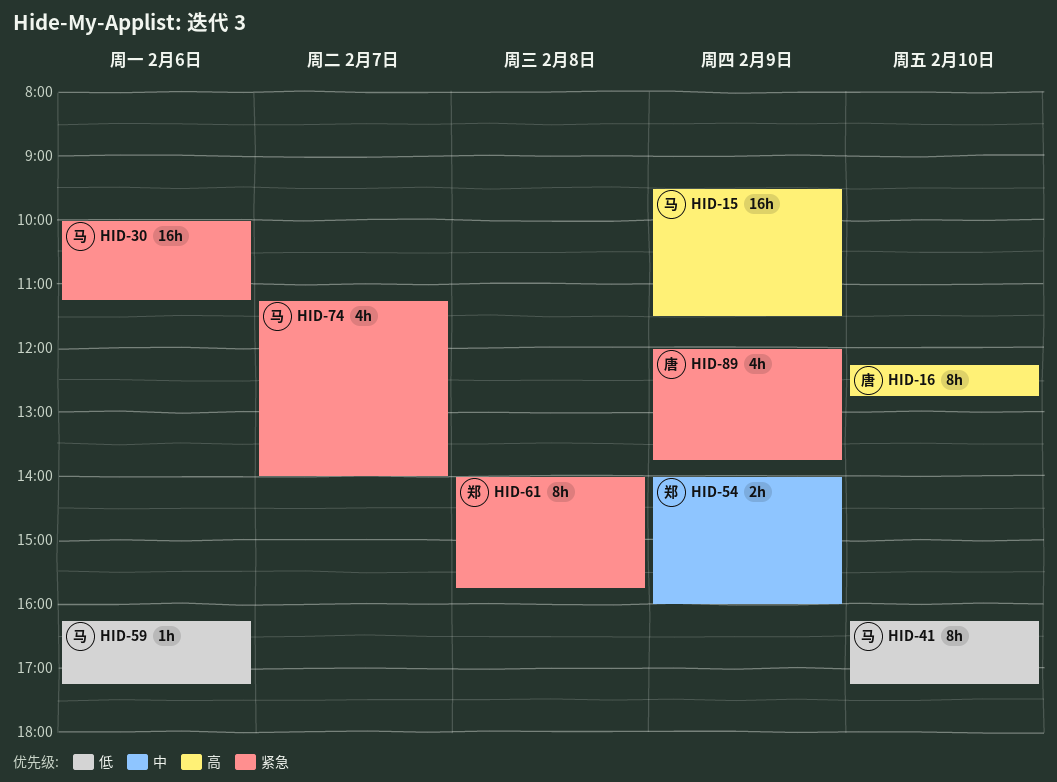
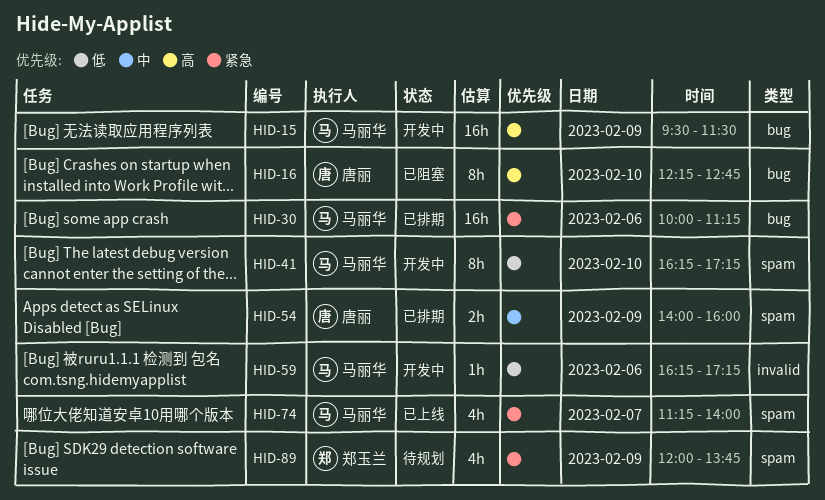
HID-54, owner: 郑玉兰 -> 唐丽
HID-61: present -> none
HID-89, owner: 唐丽 -> 郑玉兰

